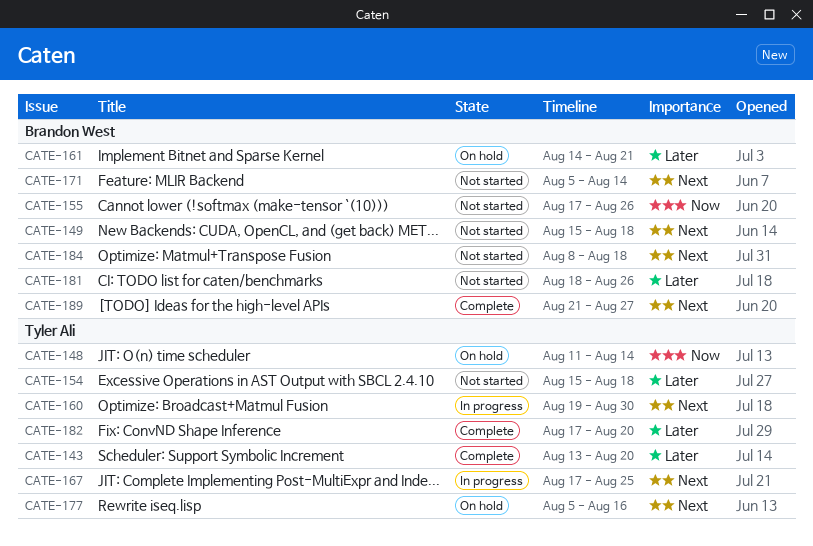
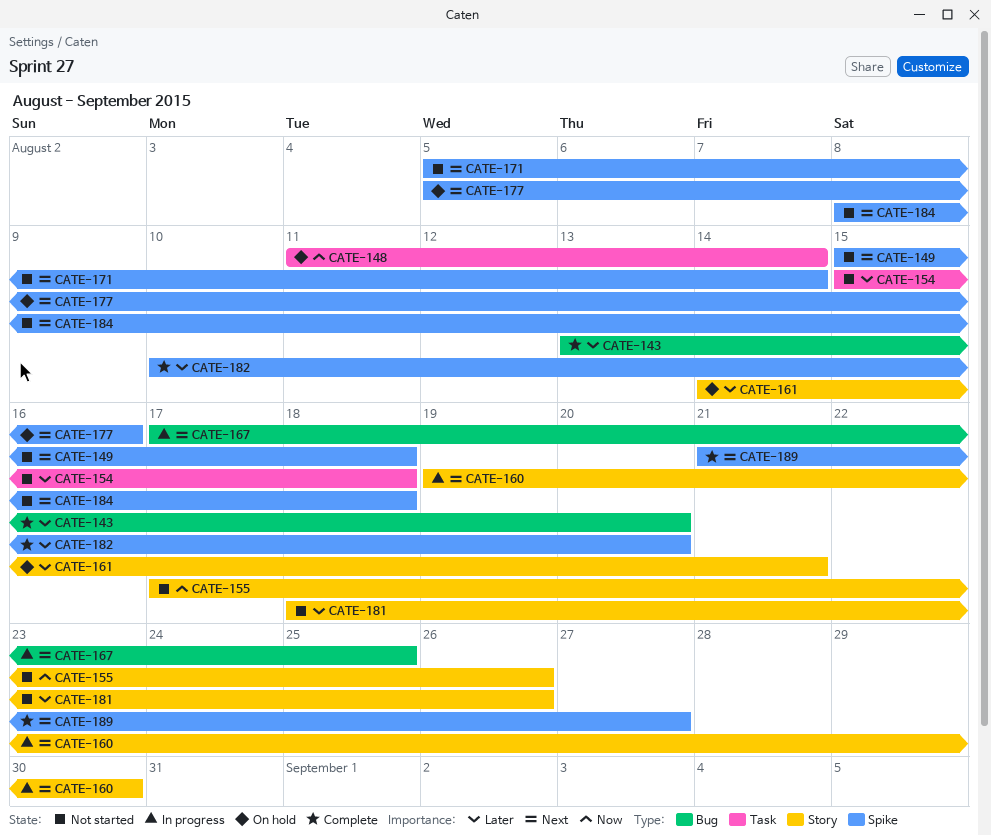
CATE-182, start: Aug 17 -> Aug 10

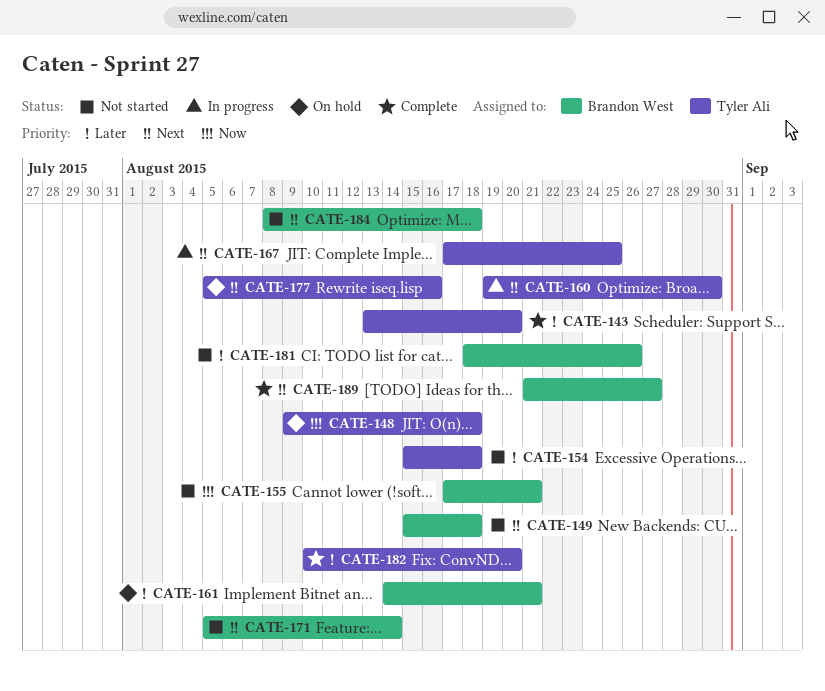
CATE-148, start: Aug 11 -> Aug 9
CATE-148, due: Aug 14 -> Aug 18
CATE-155, due: Aug 26 -> Aug 21

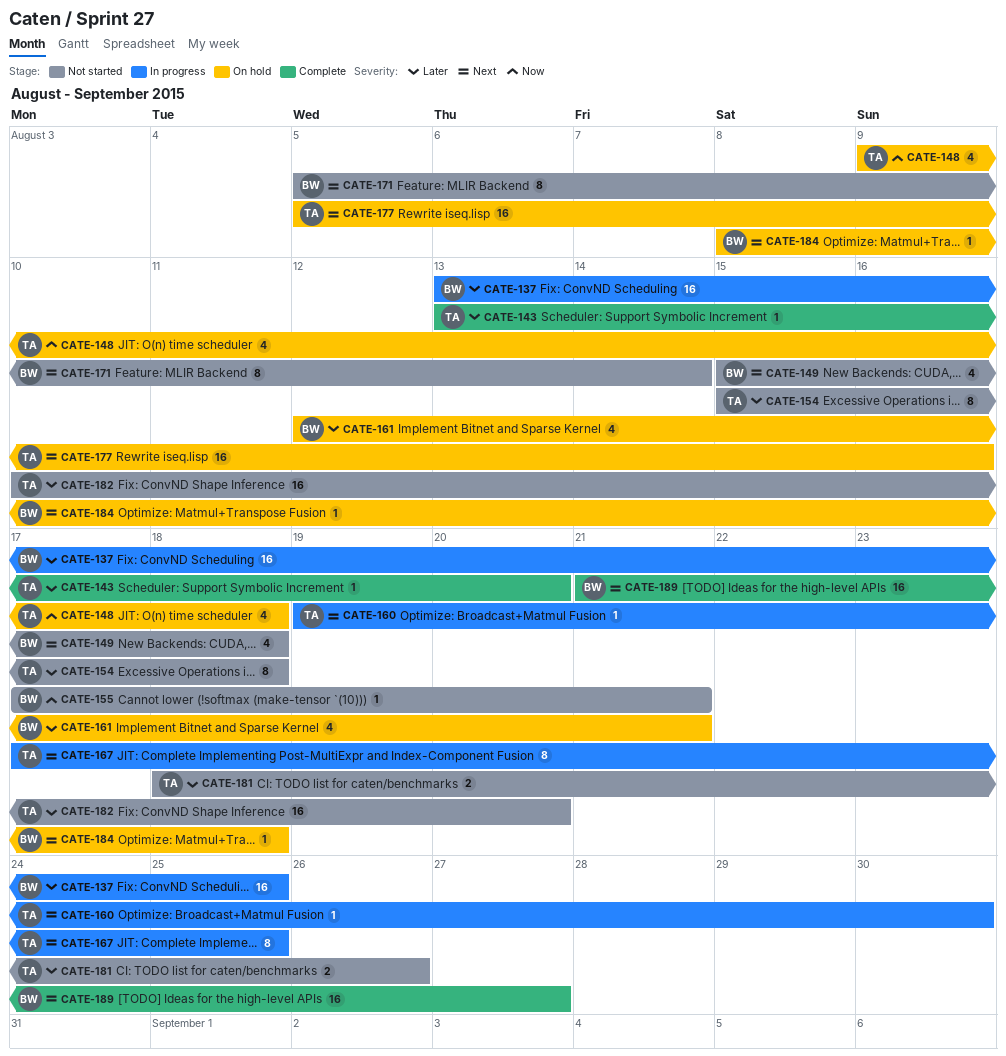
CATE-137: none -> present
CATE-161, start: Aug 14 -> Aug 12
CATE-181, owner: Brandon West -> Tyler Ali
CATE-182, status: Complete -> Not started
CATE-184, status: Not started -> On hold

